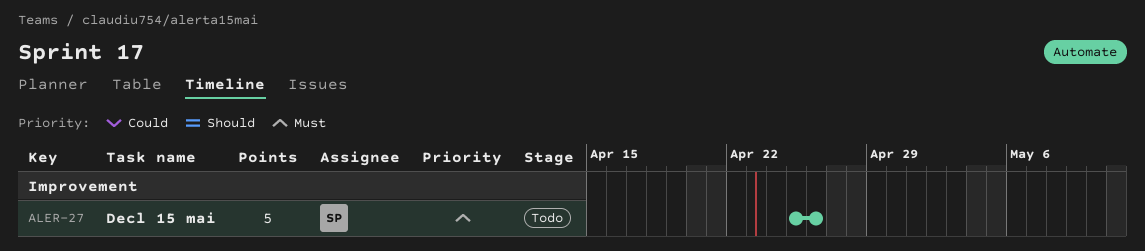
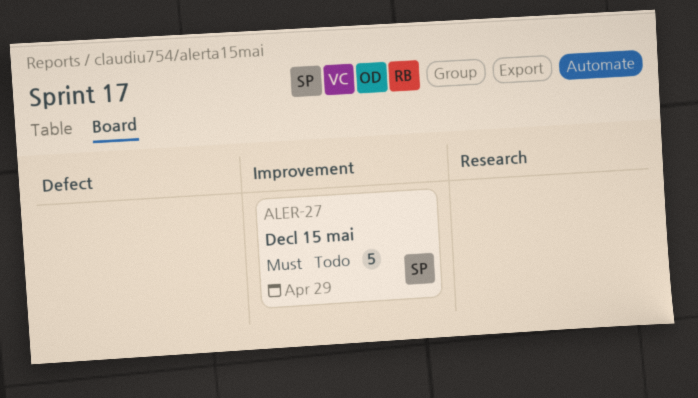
ALER-27, due: Apr 26 -> Apr 29

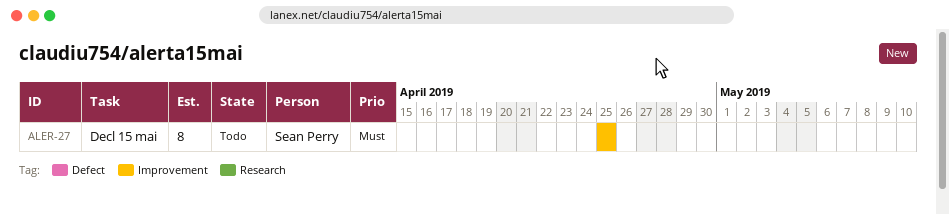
ALER-27, estimate: 5 -> 8
ALER-27, due: Apr 29 -> Apr 25

